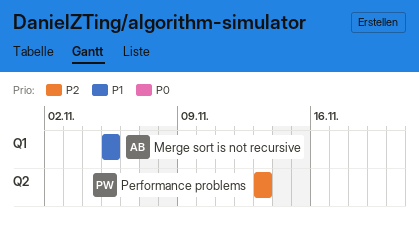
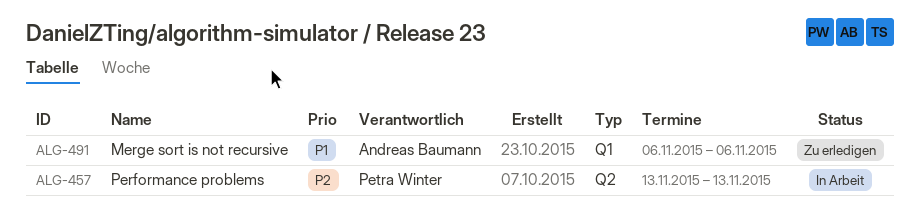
Merge sort is not recursive, start: Nov 5 -> Nov 6
Merge sort is not recursive, due: Nov 5 -> Nov 6

